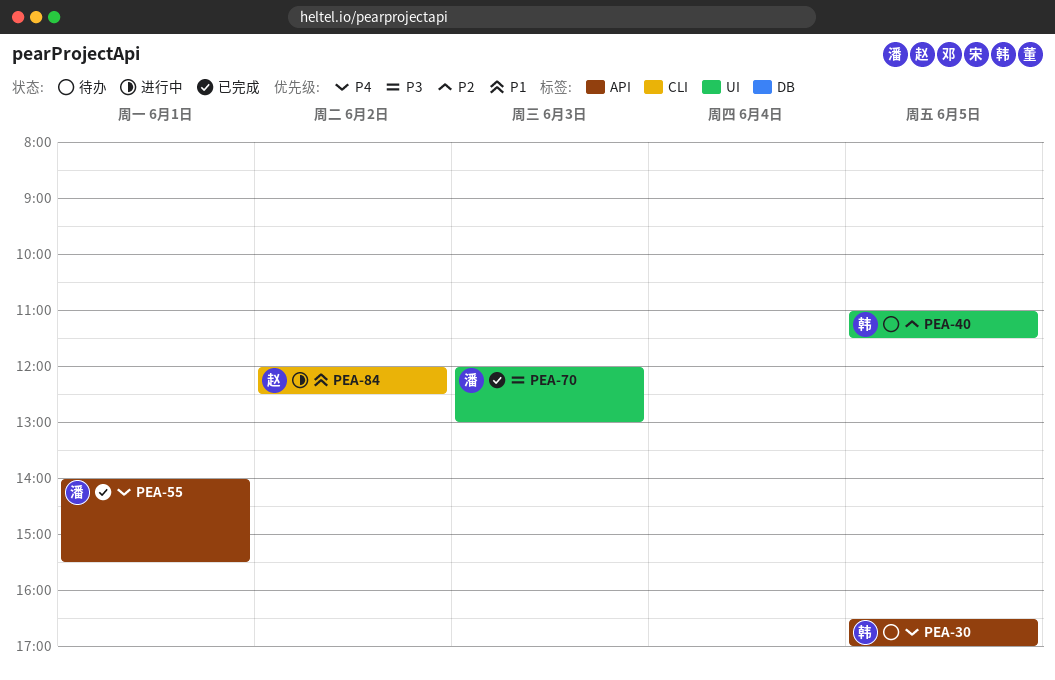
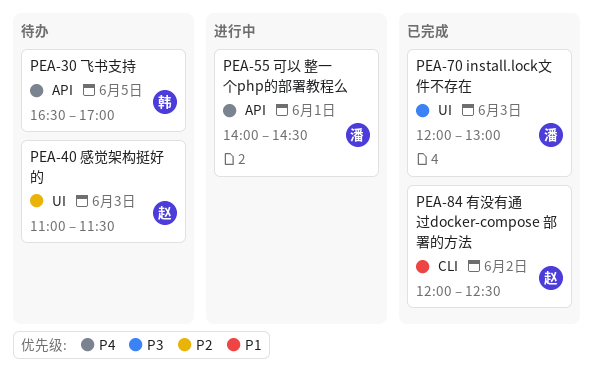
PEA-40, owner: 韩 -> 赵
PEA-40, day: Jun 5 -> Jun 3
PEA-55, status: 已完成 -> 进行中
PEA-55, ends: 15:30 -> 14:30
PEA-84, status: 进行中 -> 已完成

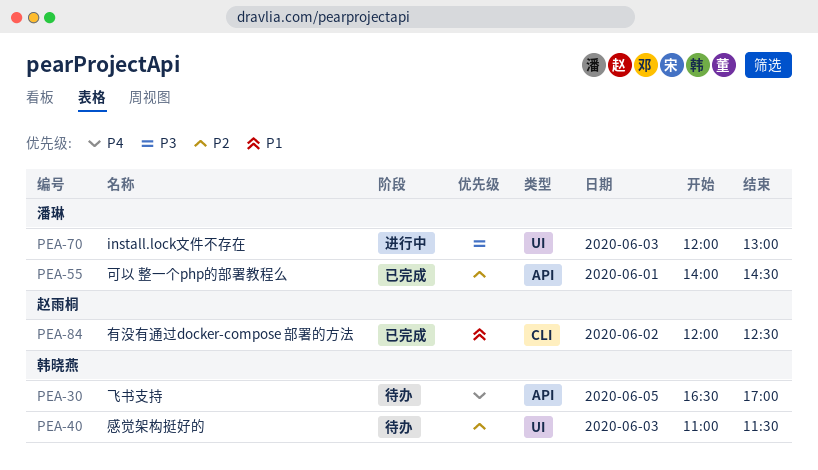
PEA-40, owner: 赵雨桐 -> 韩晓燕
PEA-55, status: 进行中 -> 已完成
PEA-55, priority: P4 -> P2
PEA-70, status: 已完成 -> 进行中

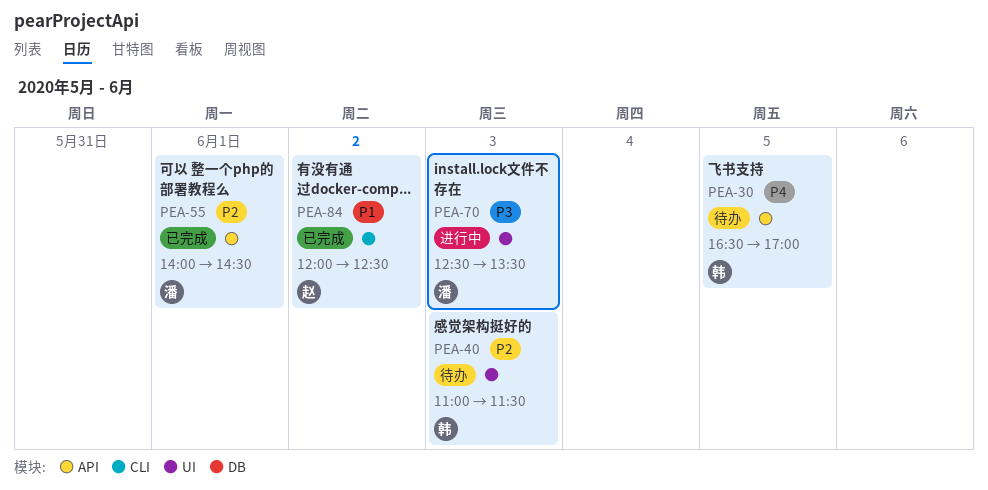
PEA-70, begins: 12:00 -> 12:30
PEA-70, ends: 13:00 -> 13:30

